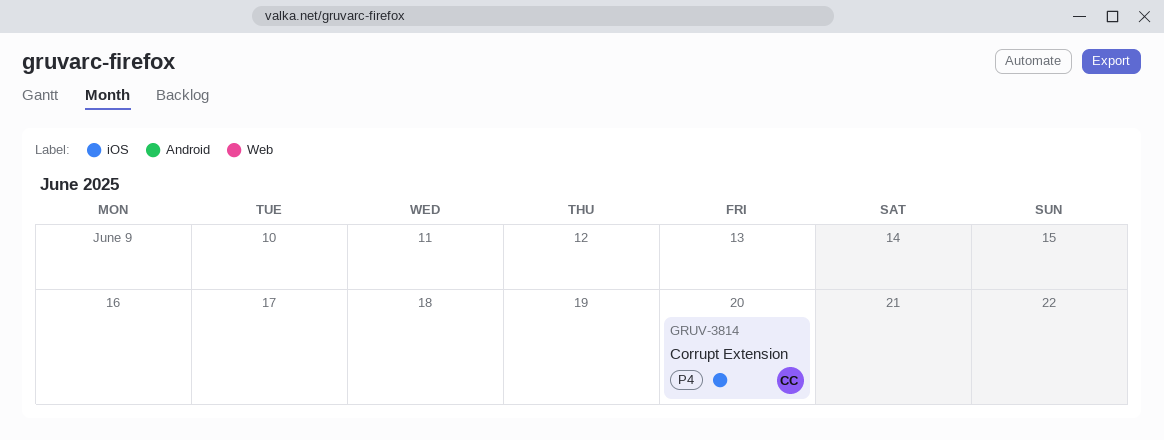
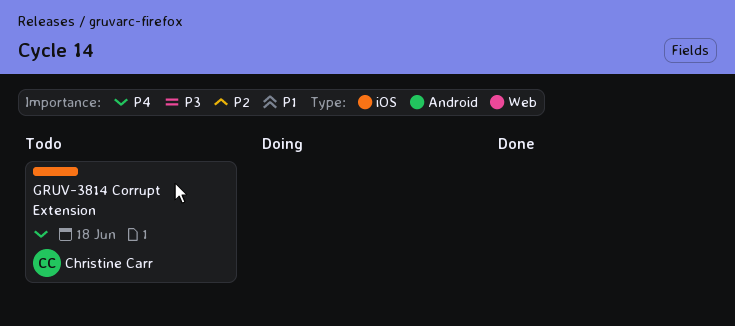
GRUV-3814, due: Jun 20 -> Jun 18

